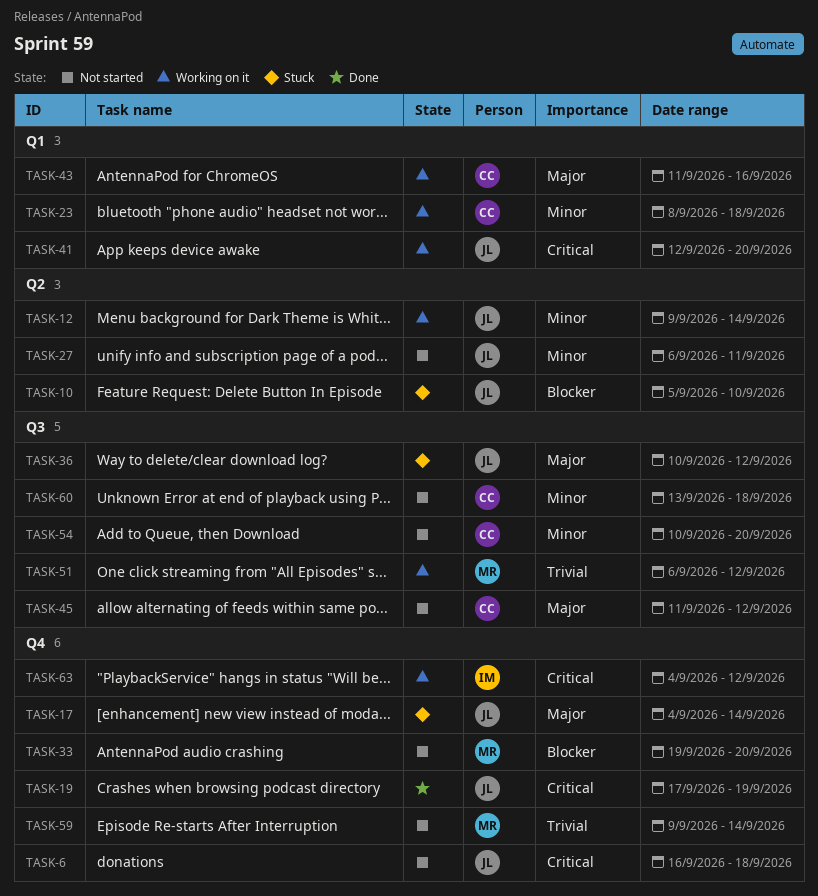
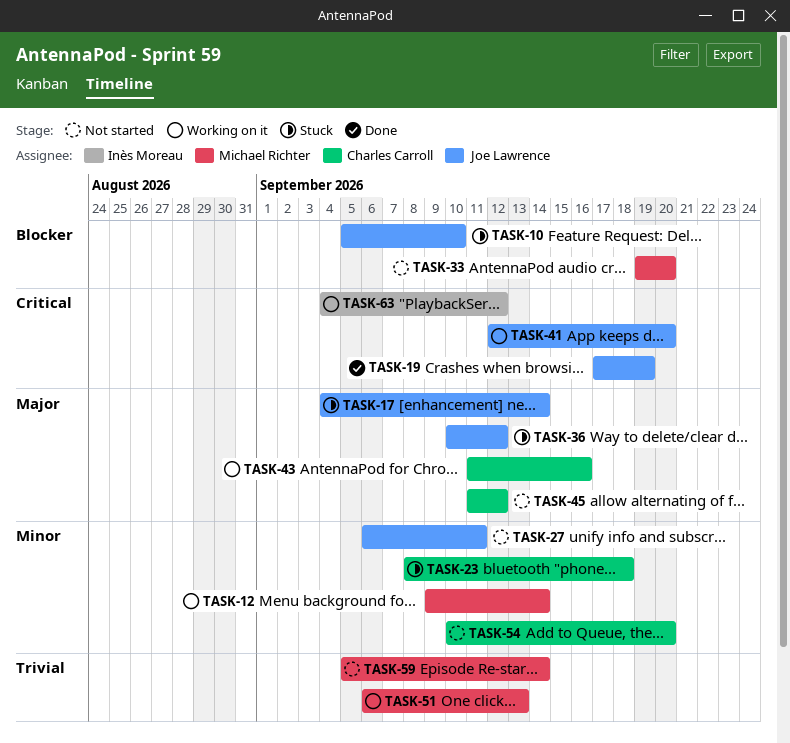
TASK-6: present -> none
TASK-12, owner: Joe Lawrence -> Michael Richter
TASK-23, status: Working on it -> Stuck
TASK-51, due: Sep 12 -> Sep 13
TASK-59, start: Sep 9 -> Sep 5
TASK-60: present -> none

